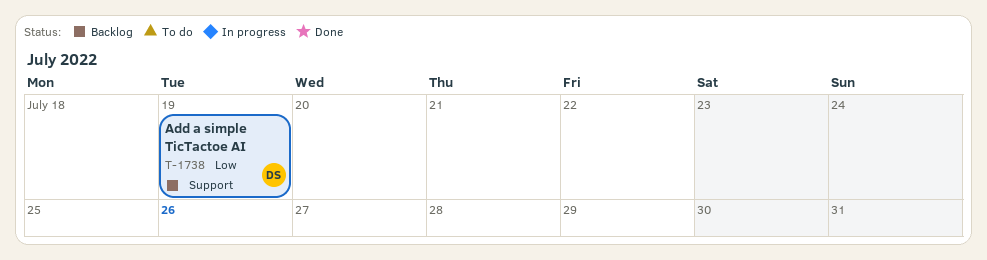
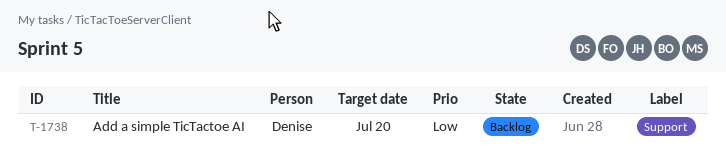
T-1738, due: Jul 19 -> Jul 20

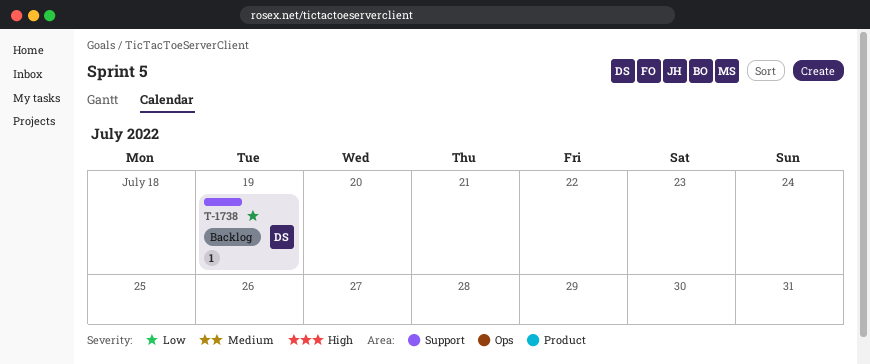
T-1738, due: Jul 20 -> Jul 19

